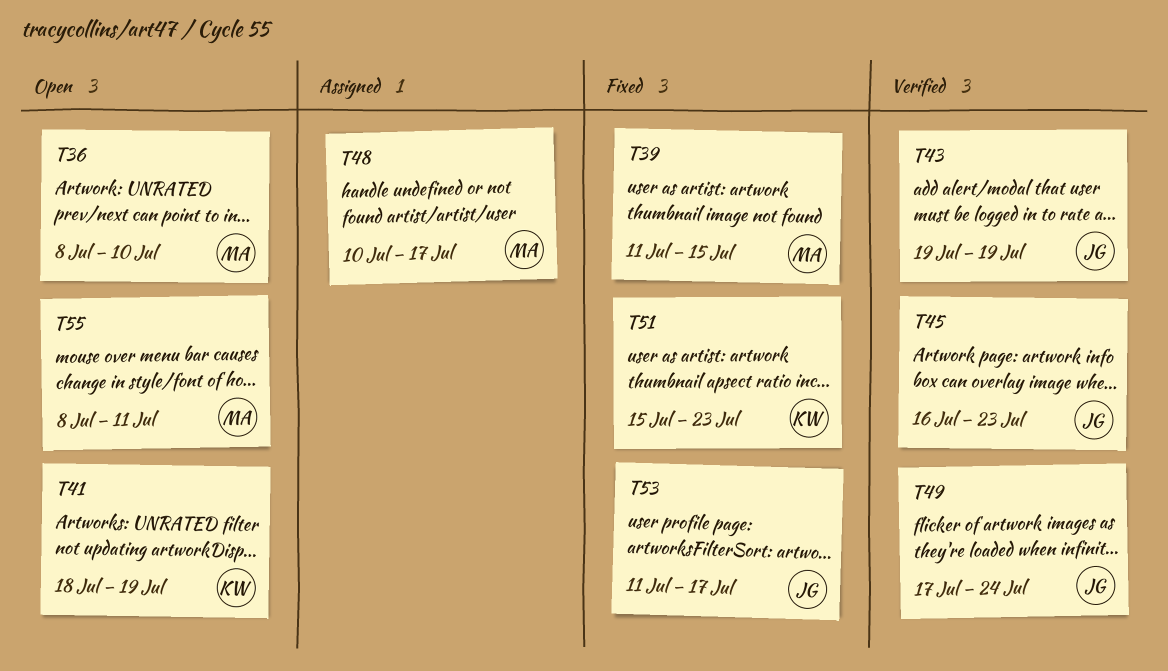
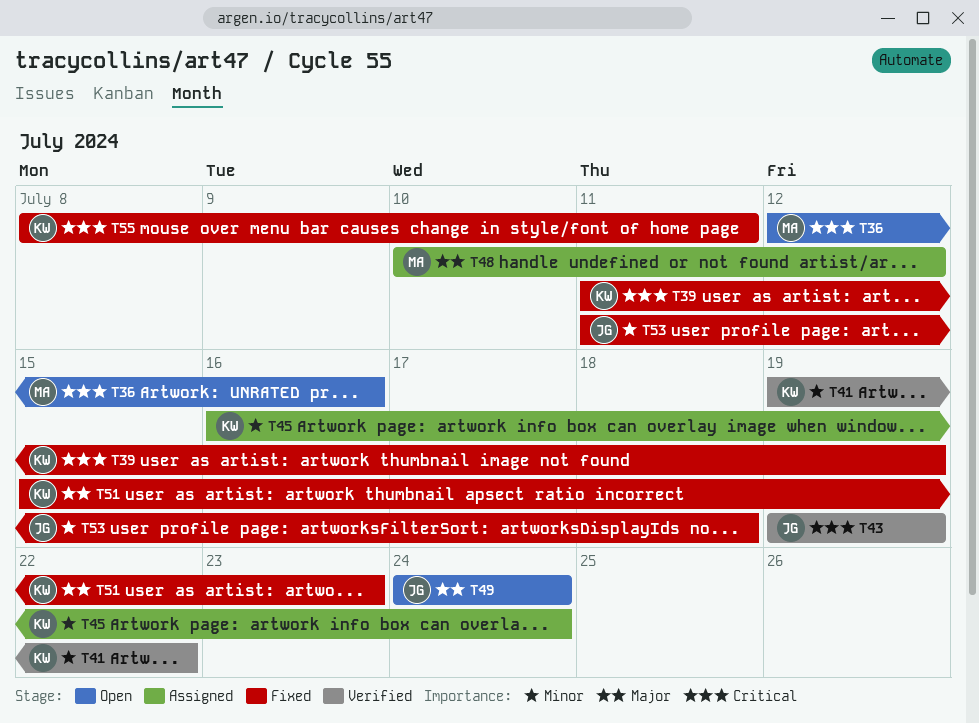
T36, start: Jul 8 -> Jul 12
T36, due: Jul 10 -> Jul 16
T39, owner: MA -> KW
T39, due: Jul 15 -> Jul 19
T41, status: Open -> Verified
T41, start: Jul 18 -> Jul 19
T41, due: Jul 19 -> Jul 22
T45, status: Verified -> Assigned
T45, owner: JG -> KW
T45, due: Jul 23 -> Jul 24
T48, due: Jul 17 -> Jul 12
T49, status: Verified -> Open
T49, start: Jul 17 -> Jul 24
T53, due: Jul 17 -> Jul 18
T55, status: Open -> Fixed
T55, owner: MA -> KW

